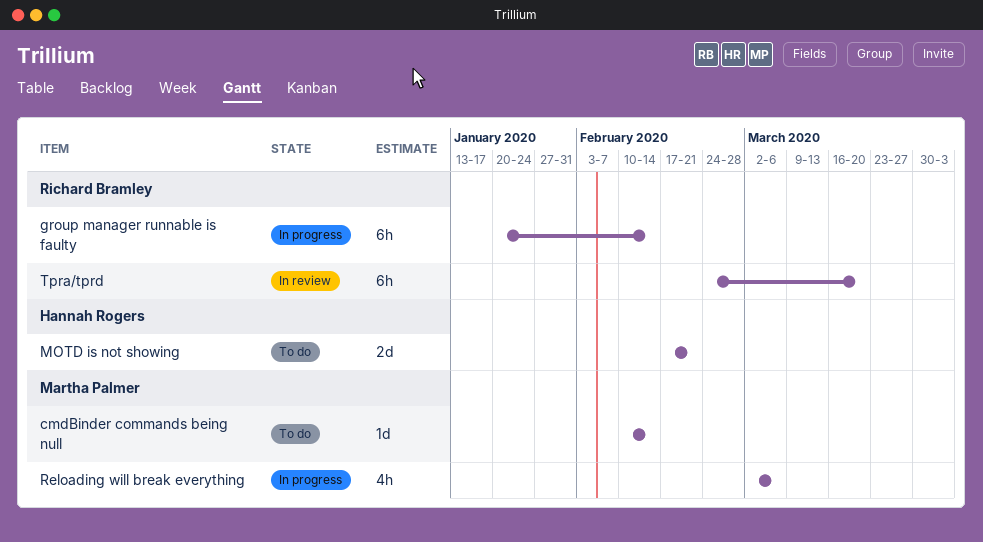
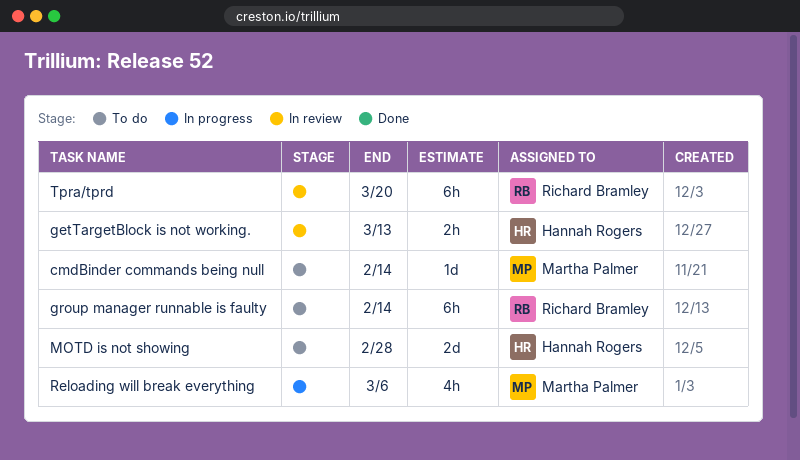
getTargetBlock is not working.: none -> present
group manager runnable is faulty, status: In progress -> To do
MOTD is not showing, due: Feb 21 -> Feb 28

